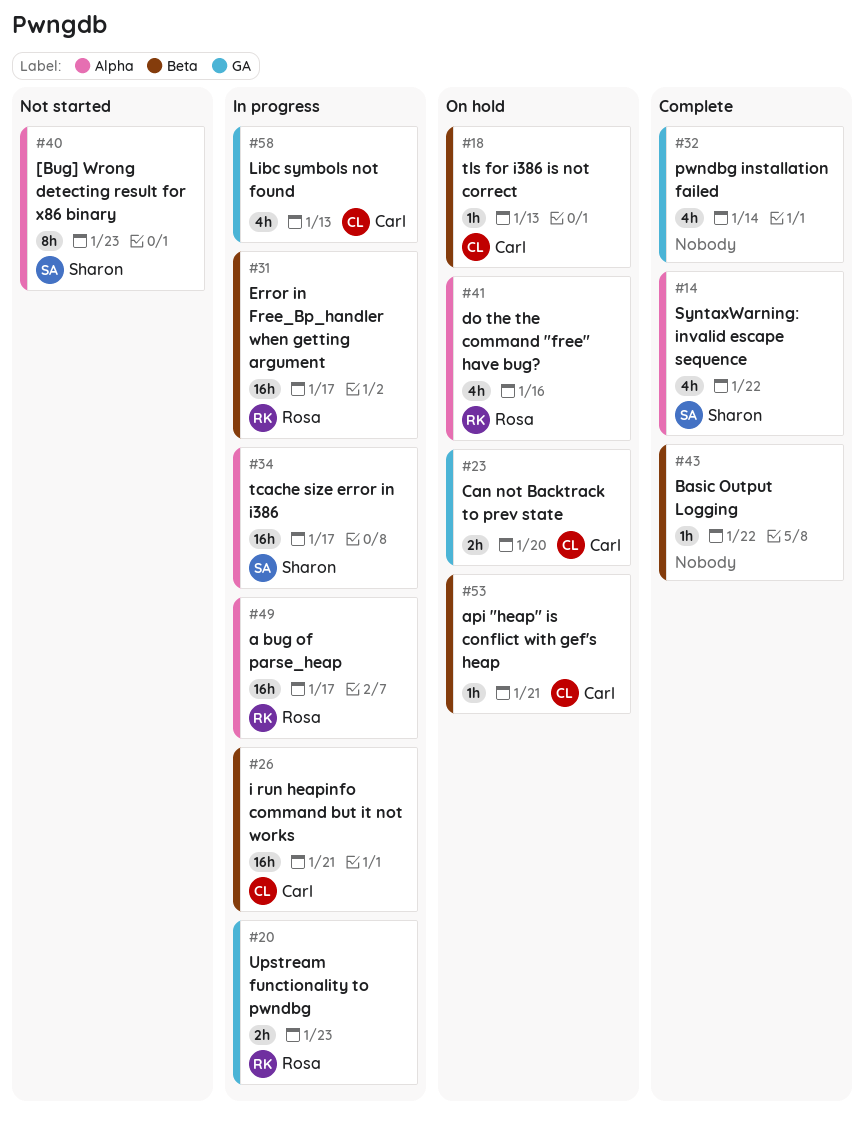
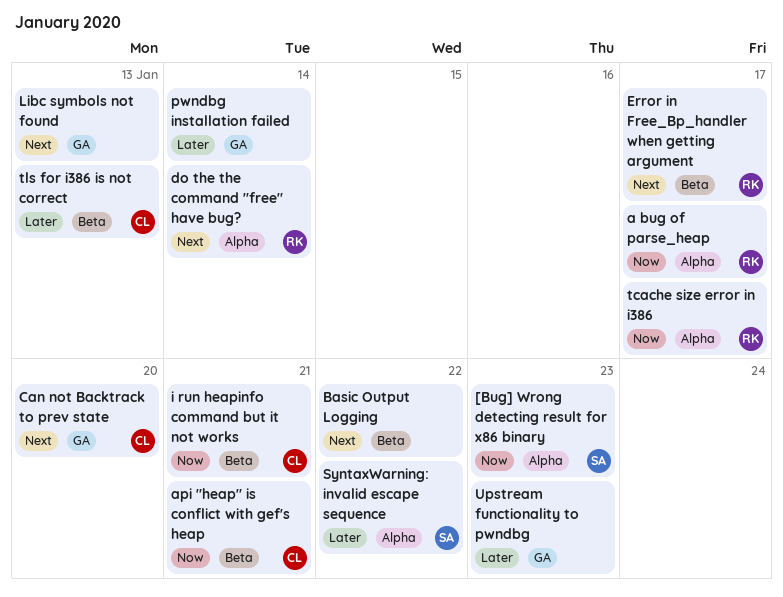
do the the command "free" have bug?, due: Jan 16 -> Jan 14
Libc symbols not found, owner: Carl -> none
tcache size error in i386, owner: Sharon -> Rosa
Upstream functionality to pwndbg, owner: Rosa -> none

